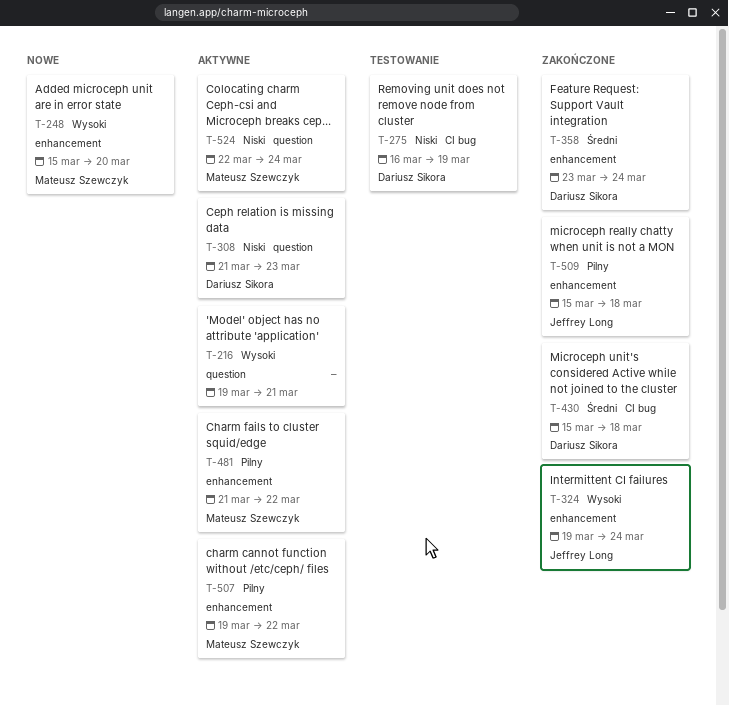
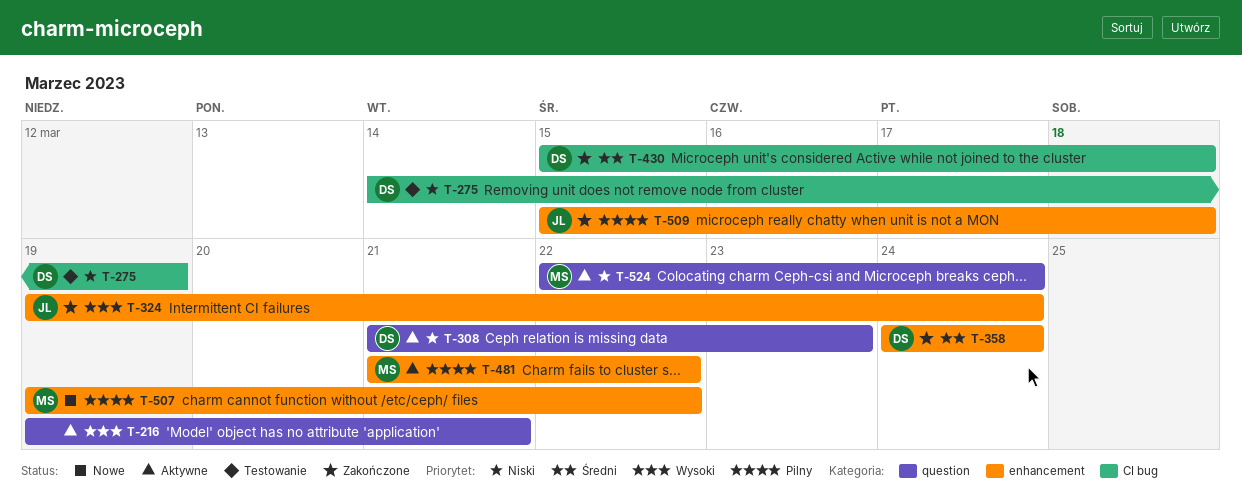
T-248: present -> none
T-275, start: Mar 16 -> Mar 14
T-358, start: Mar 23 -> Mar 24
T-507, status: Aktywne -> Nowe

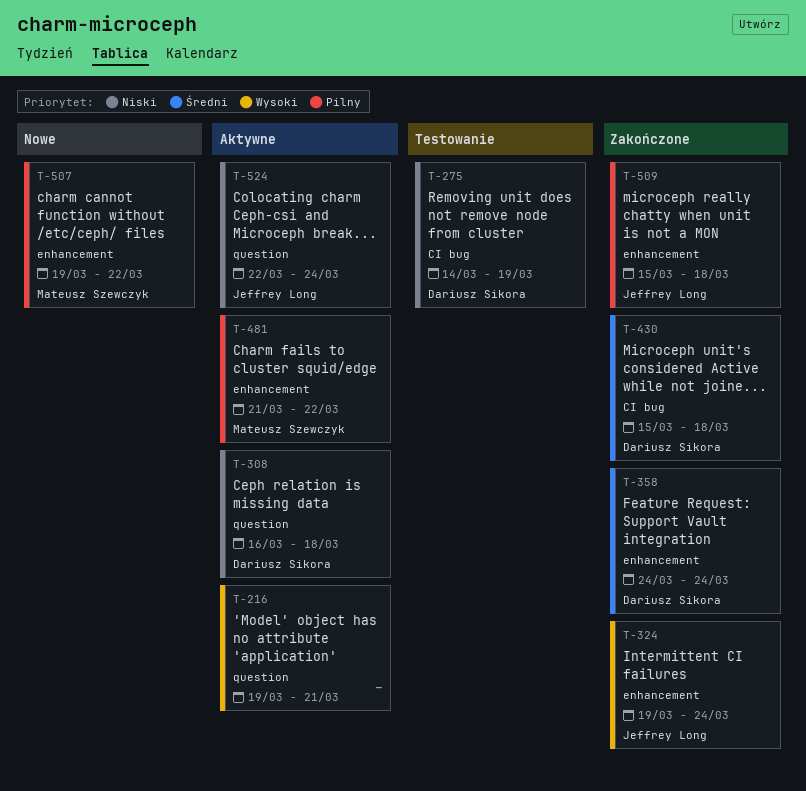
T-308, start: Mar 21 -> Mar 16
T-308, due: Mar 23 -> Mar 18
T-524, owner: Mateusz Szewczyk -> Jeffrey Long

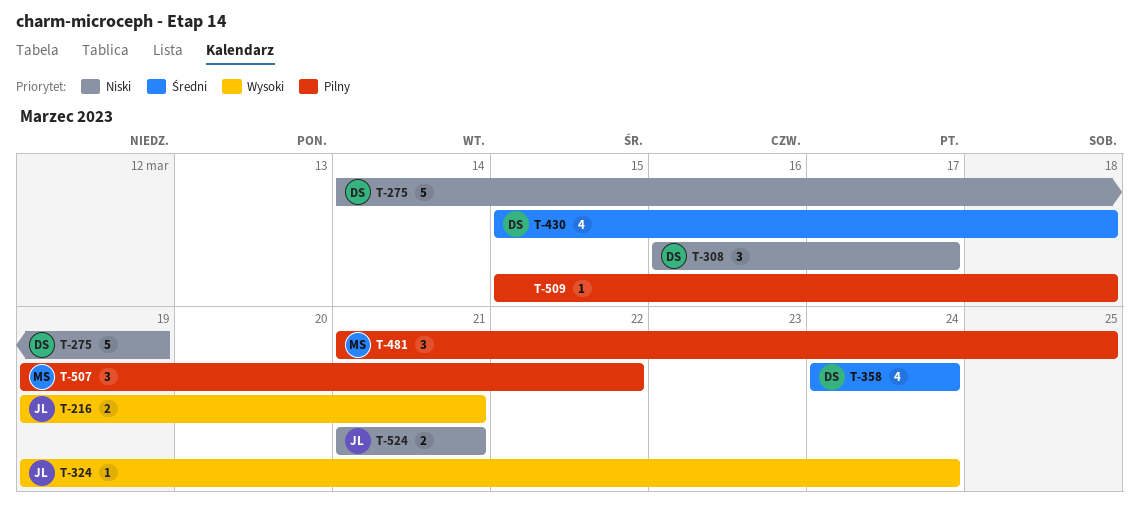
T-216, owner: none -> Jeffrey Long
T-308, due: Mar 18 -> Mar 17
T-481, due: Mar 22 -> Mar 25
T-509, owner: Jeffrey Long -> none
T-524, start: Mar 22 -> Mar 21
T-524, due: Mar 24 -> Mar 21

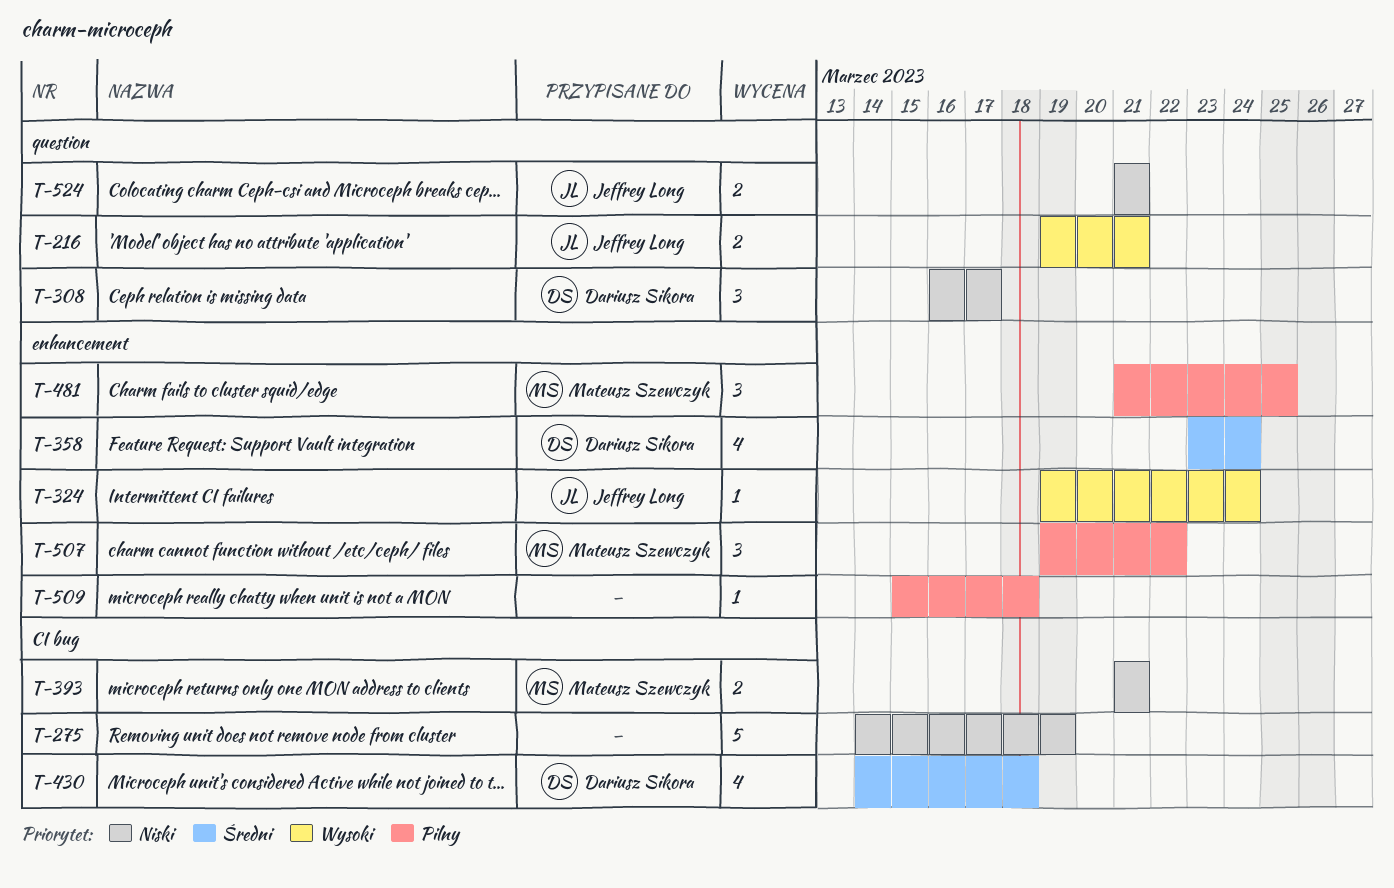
T-275, owner: Dariusz Sikora -> none
T-358, start: Mar 24 -> Mar 23
T-393: none -> present
T-430, start: Mar 15 -> Mar 14

